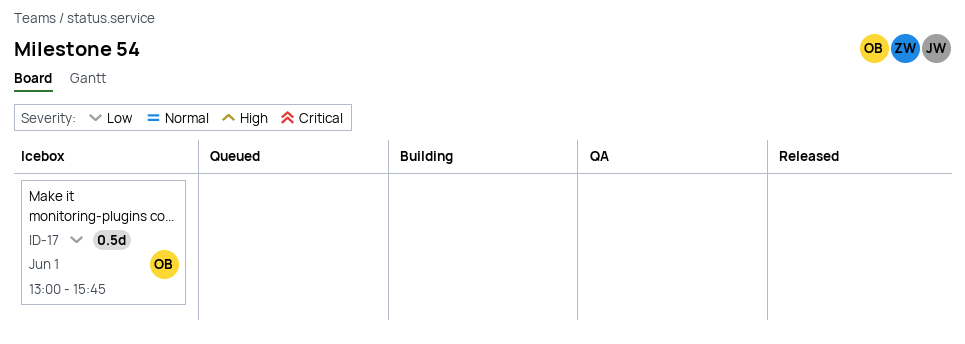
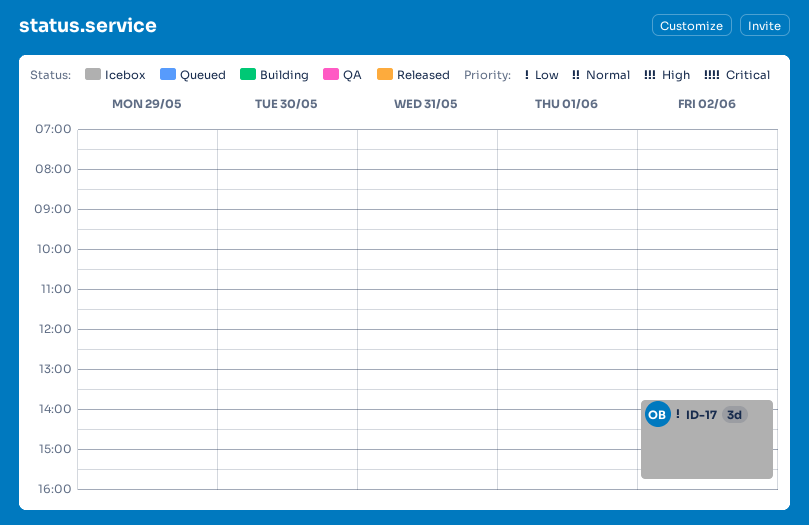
ID-17, estimate: 0.5d -> 3d
ID-17, day: Jun 1 -> Jun 2
ID-17, begins: 13:00 -> 13:45

